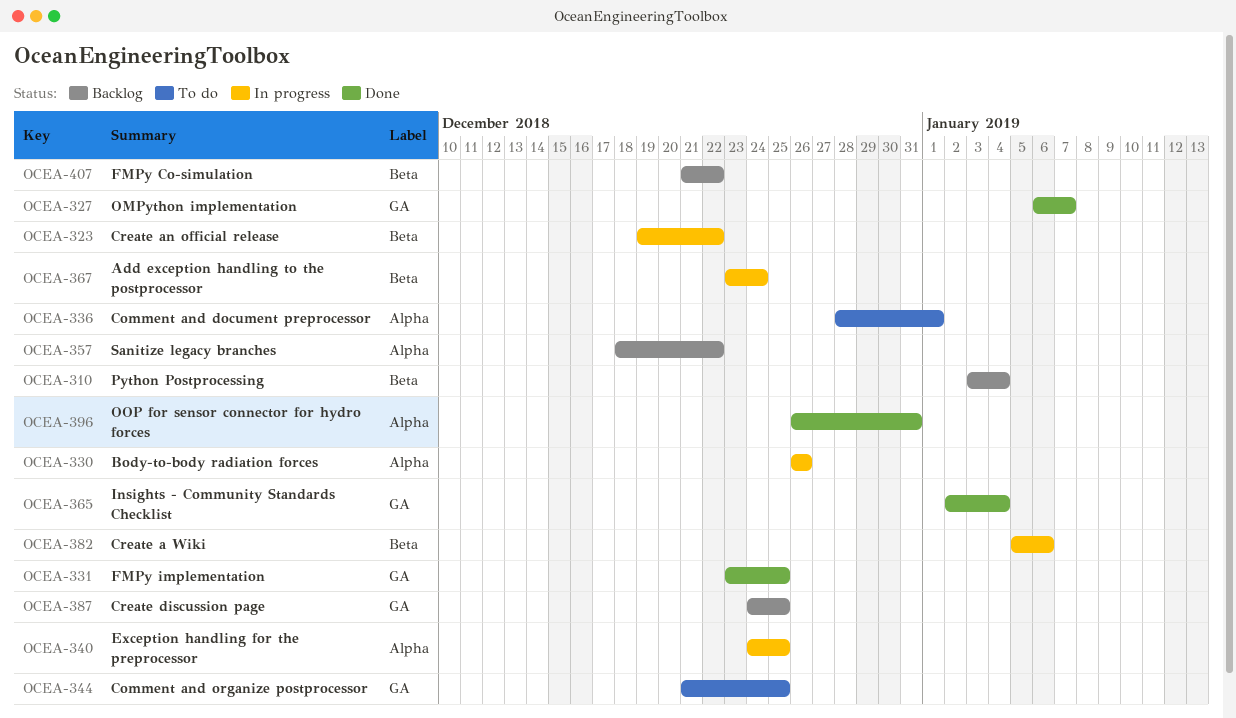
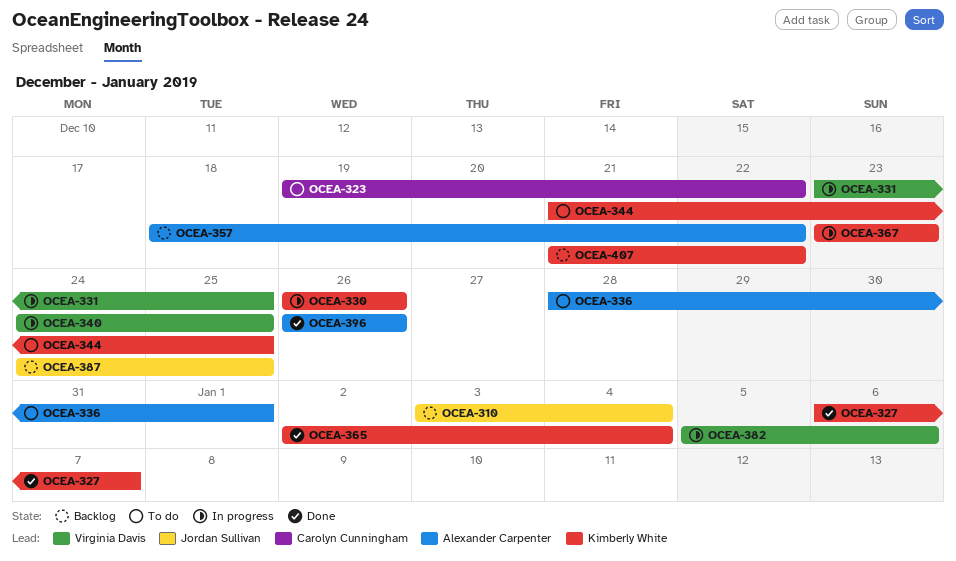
OCEA-323, status: In progress -> To do
OCEA-331, status: Done -> In progress
OCEA-367, due: Dec 24 -> Dec 23
OCEA-396, due: Dec 31 -> Dec 26

